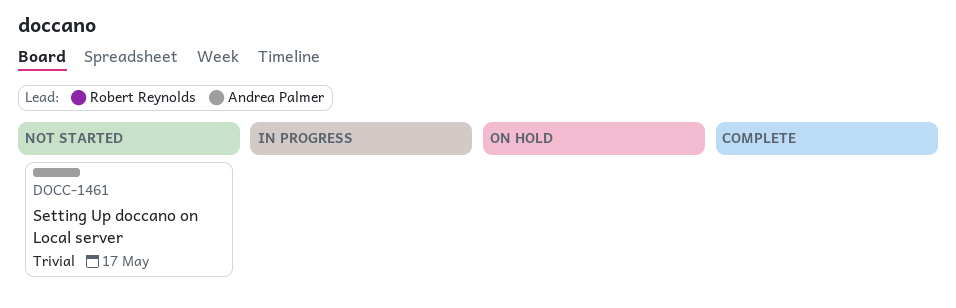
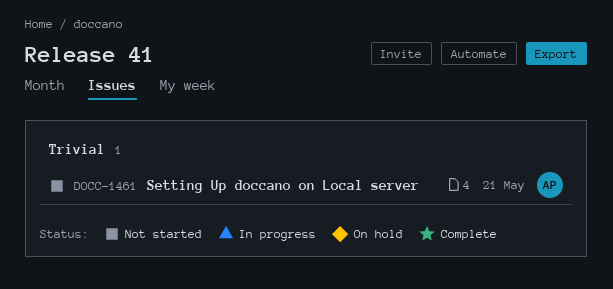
DOCC-1461, due: May 17 -> May 21

